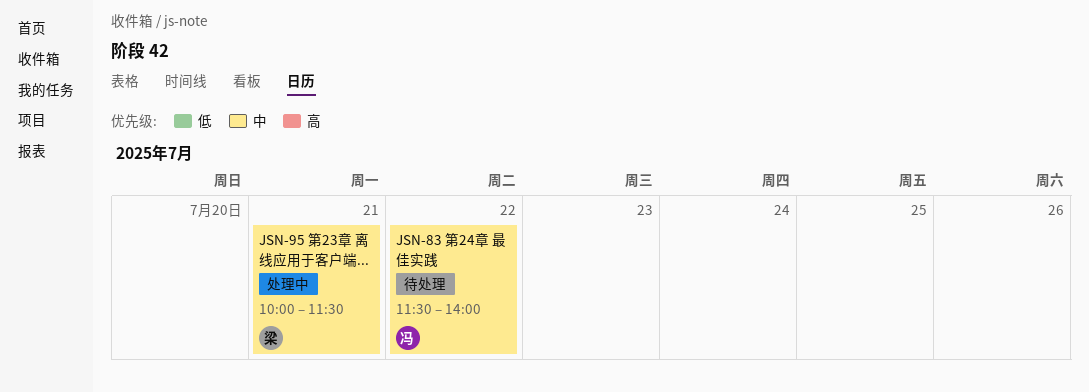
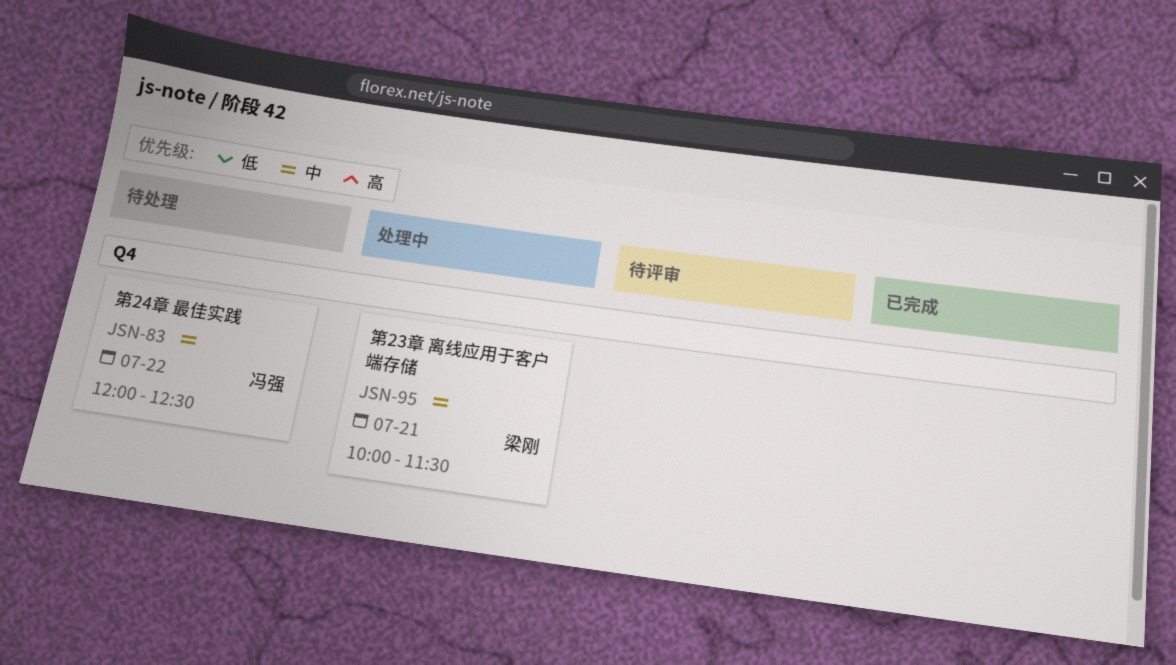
JSN-83, begins: 11:30 -> 12:00
JSN-83, ends: 14:00 -> 12:30

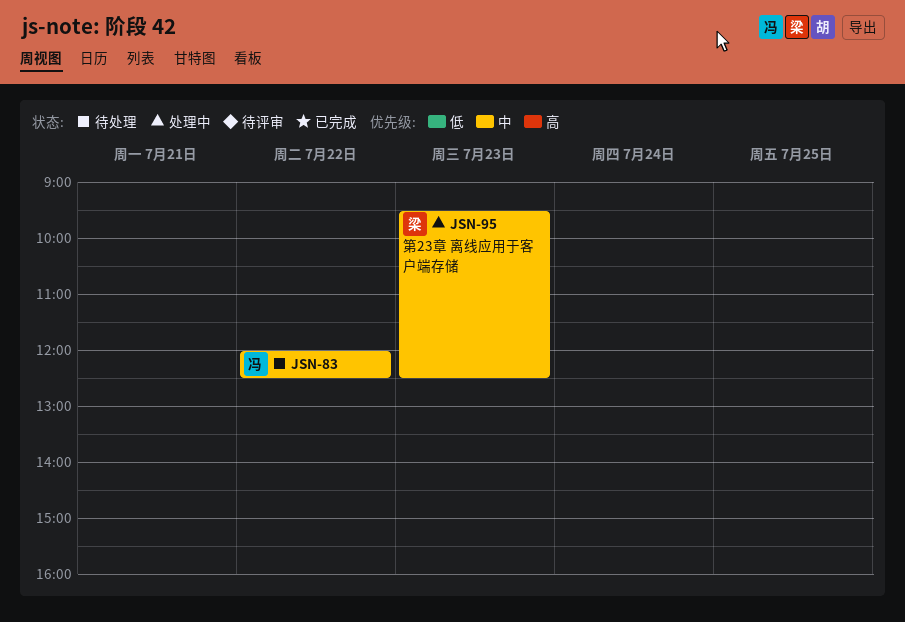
JSN-95, day: Jul 21 -> Jul 23
JSN-95, begins: 10:00 -> 09:30
JSN-95, ends: 11:30 -> 12:30

